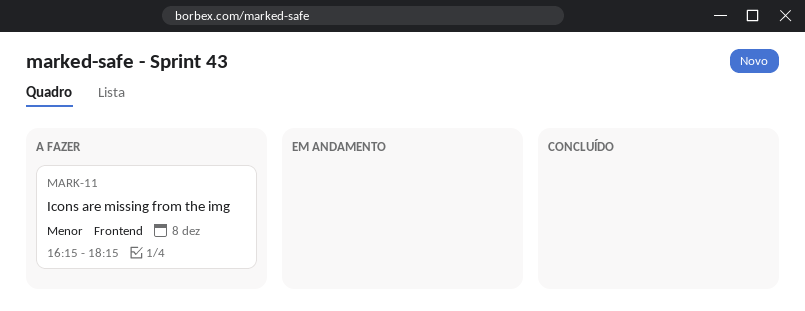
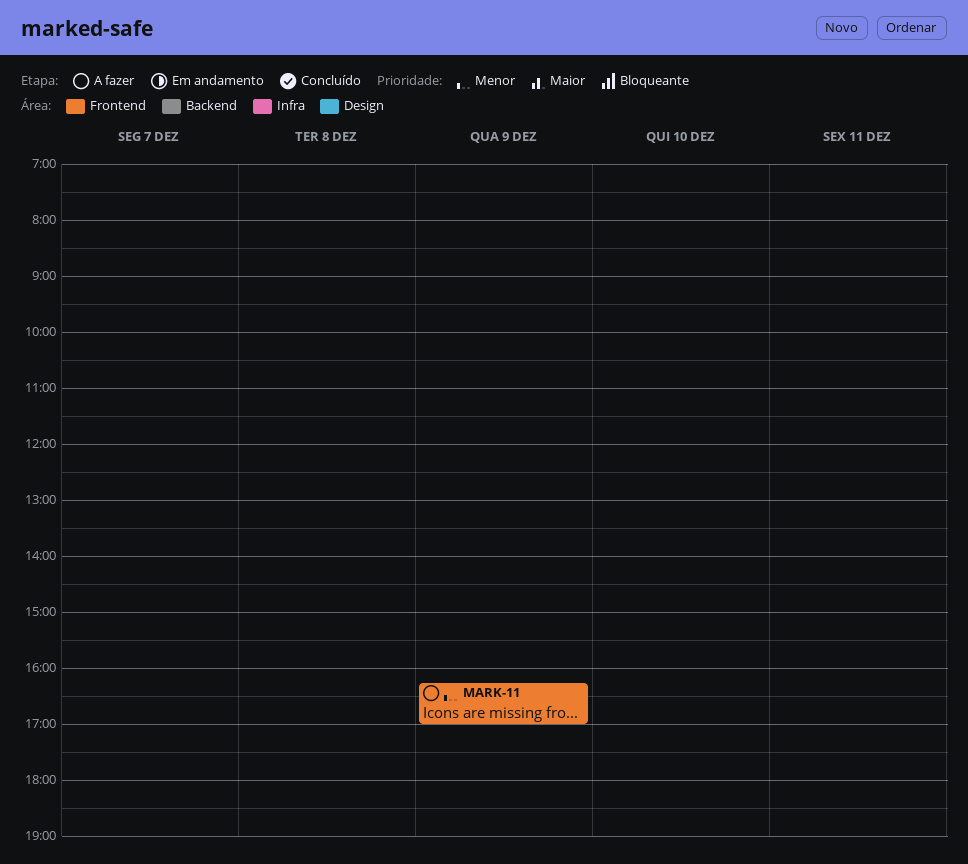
MARK-11, day: Dec 8 -> Dec 9
MARK-11, ends: 18:15 -> 17:00

